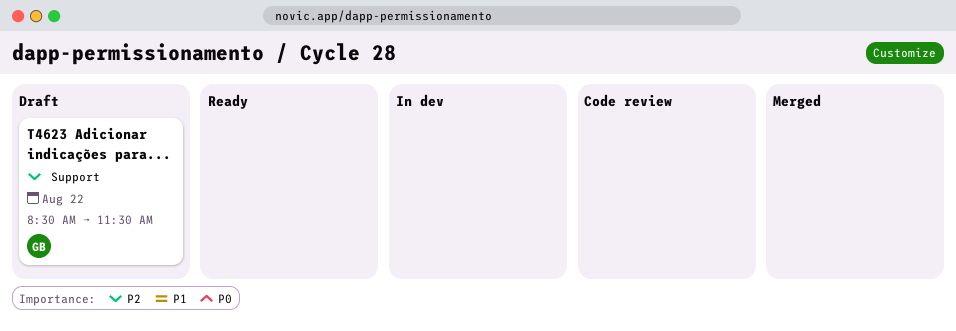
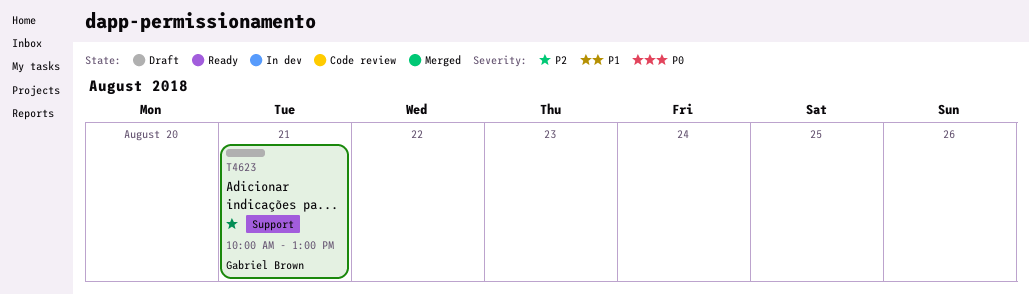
T4623, day: Aug 22 -> Aug 21
T4623, begins: 08:30 -> 10:00
T4623, ends: 11:30 -> 13:00

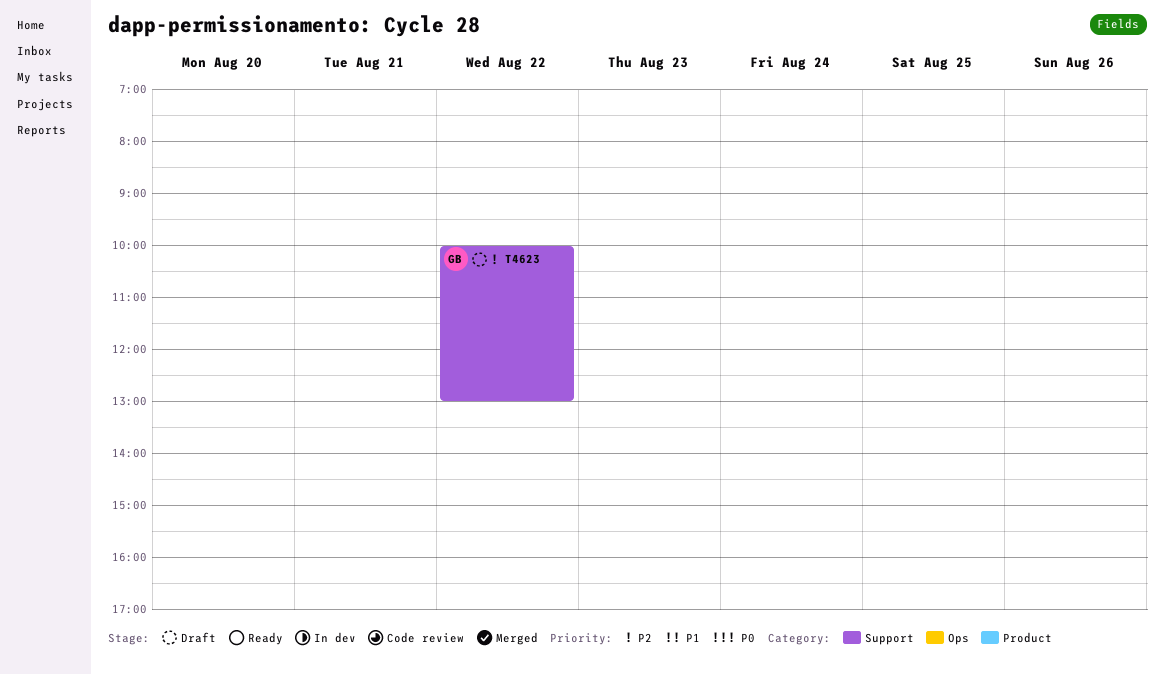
T4623, day: Aug 21 -> Aug 22

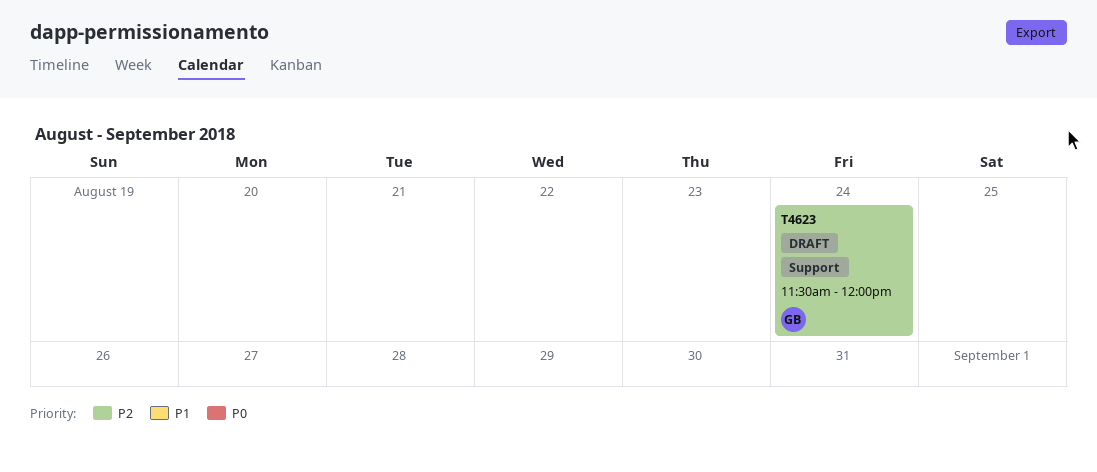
T4623, day: Aug 22 -> Aug 24
T4623, begins: 10:00 -> 11:30
T4623, ends: 13:00 -> 12:00

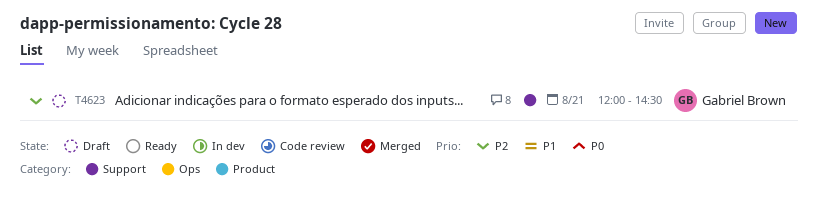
T4623, day: Aug 24 -> Aug 21
T4623, begins: 11:30 -> 12:00
T4623, ends: 12:00 -> 14:30

